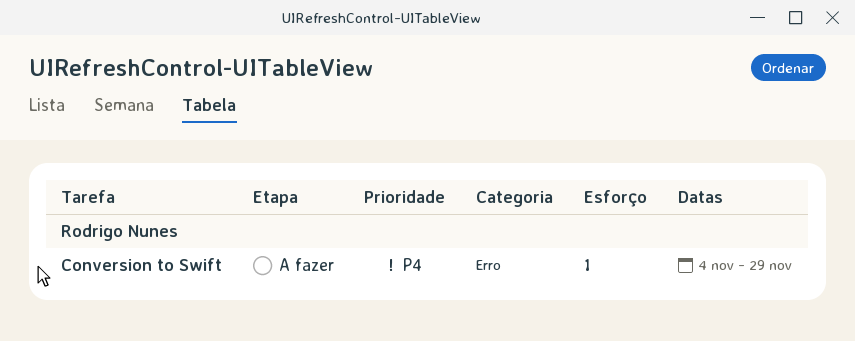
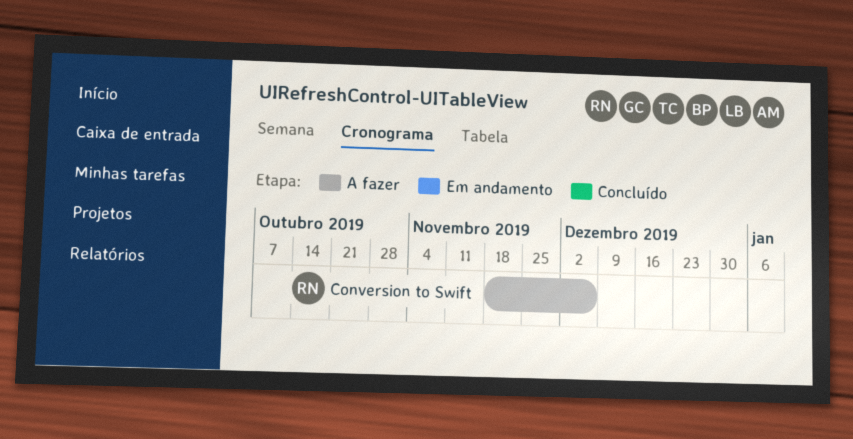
Conversion to Swift, start: Nov 4 -> Nov 18
Conversion to Swift, due: Nov 29 -> Dec 6

